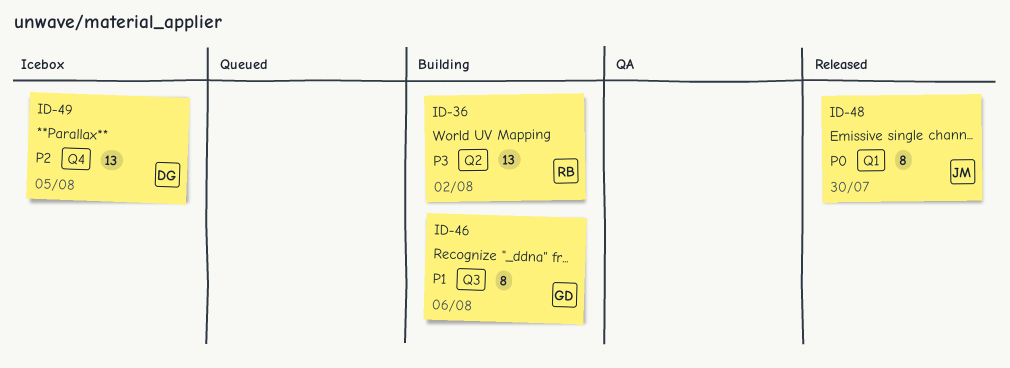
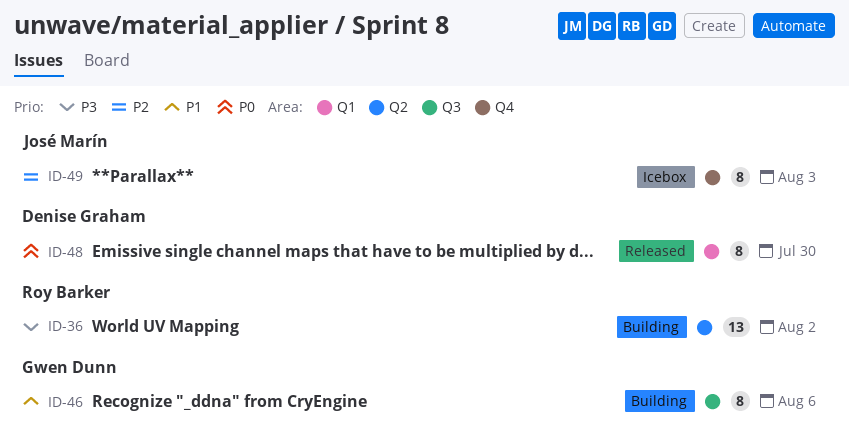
ID-48, owner: José Marín -> Denise Graham
ID-49, owner: Denise Graham -> José Marín
ID-49, estimate: 13 -> 8
ID-49, due: Aug 5 -> Aug 3

